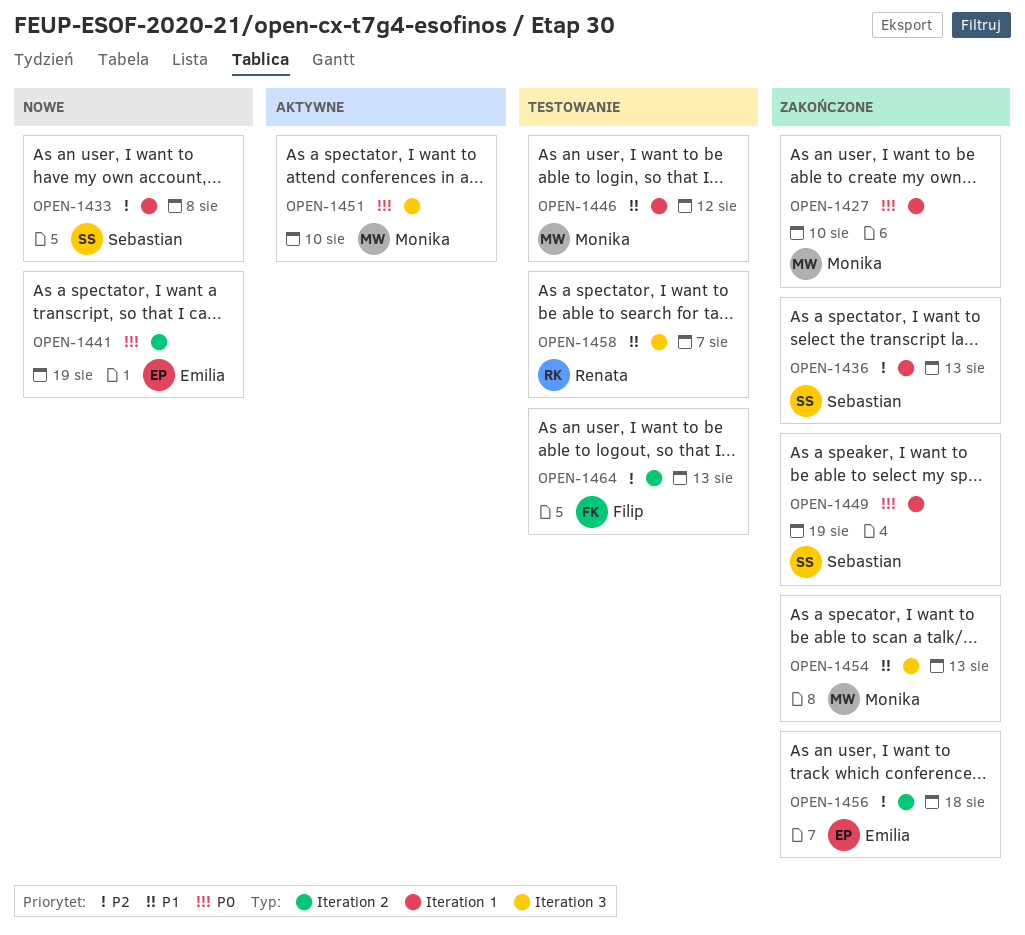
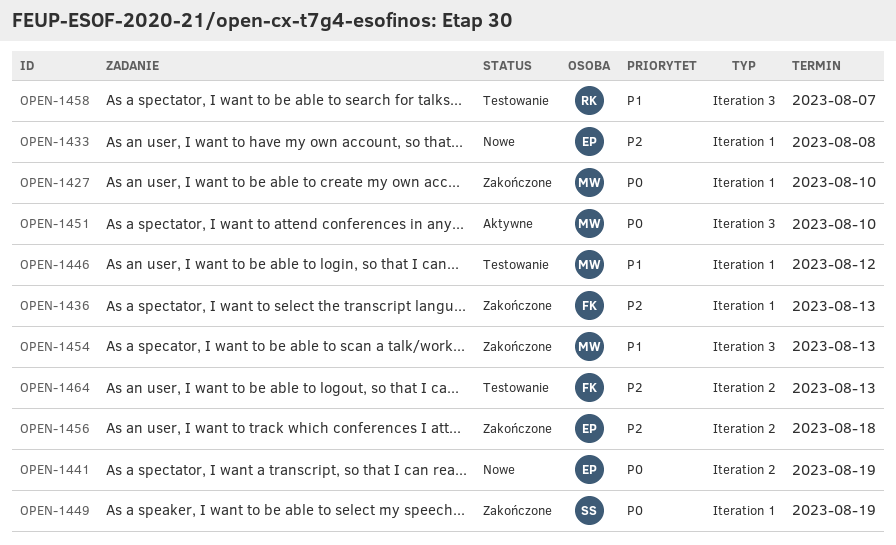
OPEN-1433, owner: Sebastian -> Emilia
OPEN-1436, owner: Sebastian -> Filip

